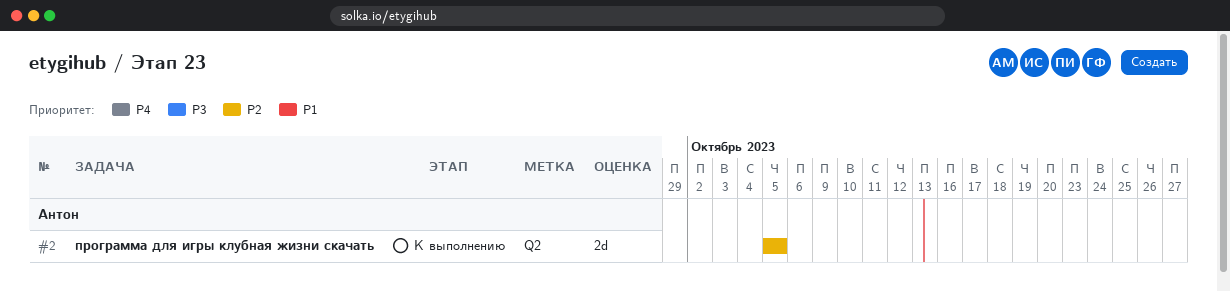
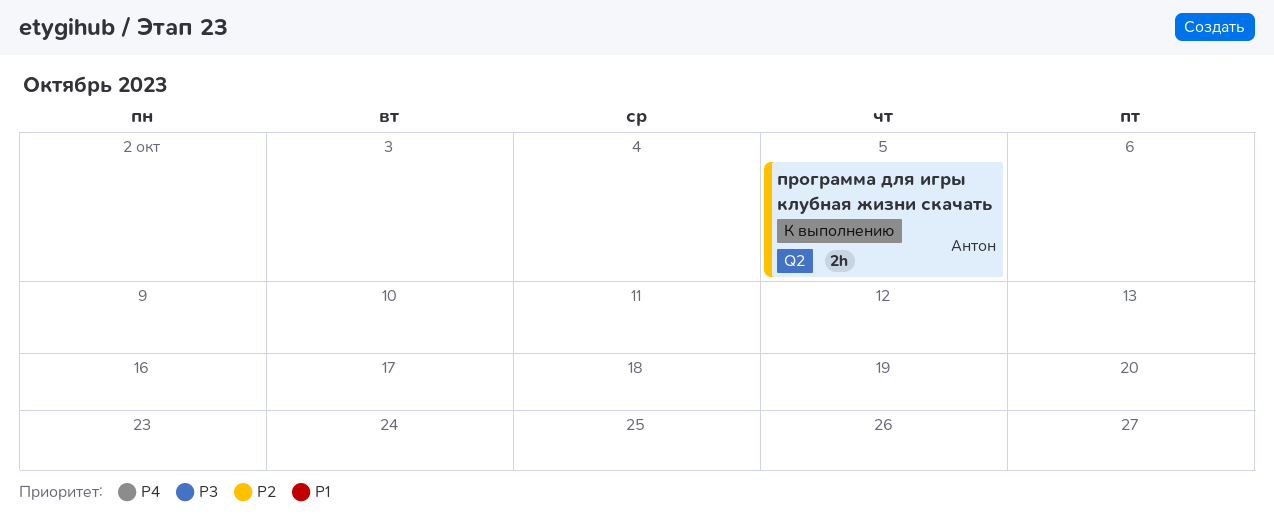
программа для игры клубная жизни скачать, estimate: 2d -> 2h

